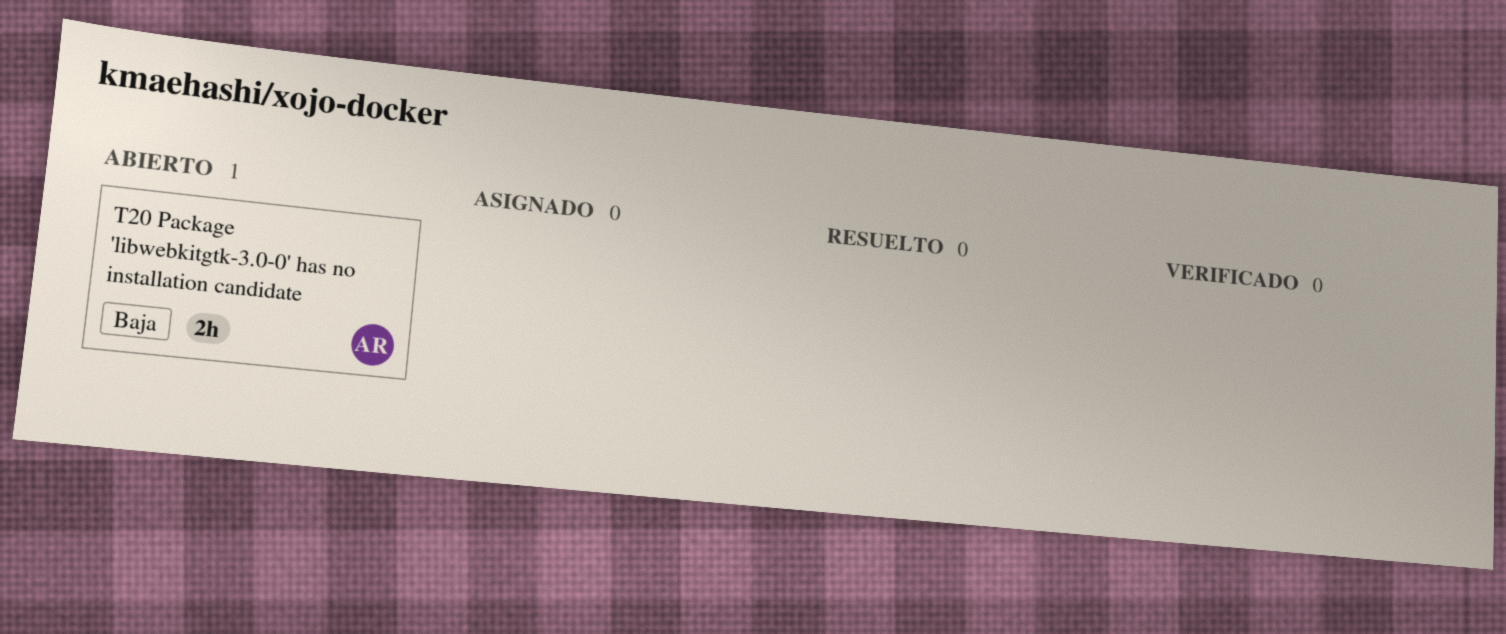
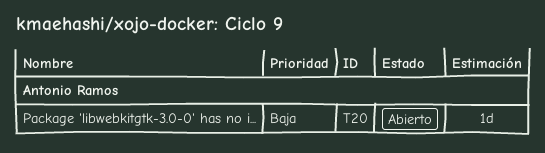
T20, estimate: 2h -> 1d

